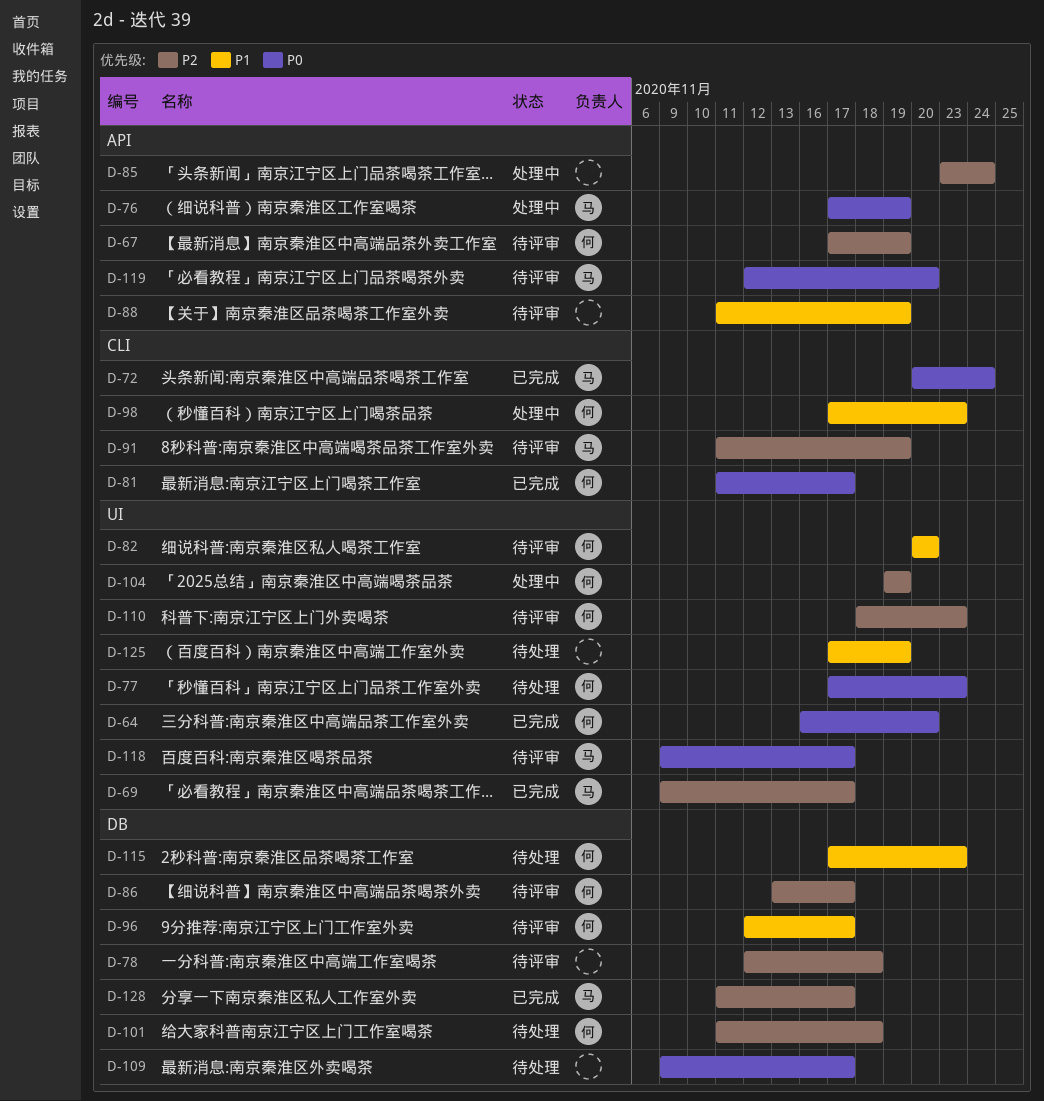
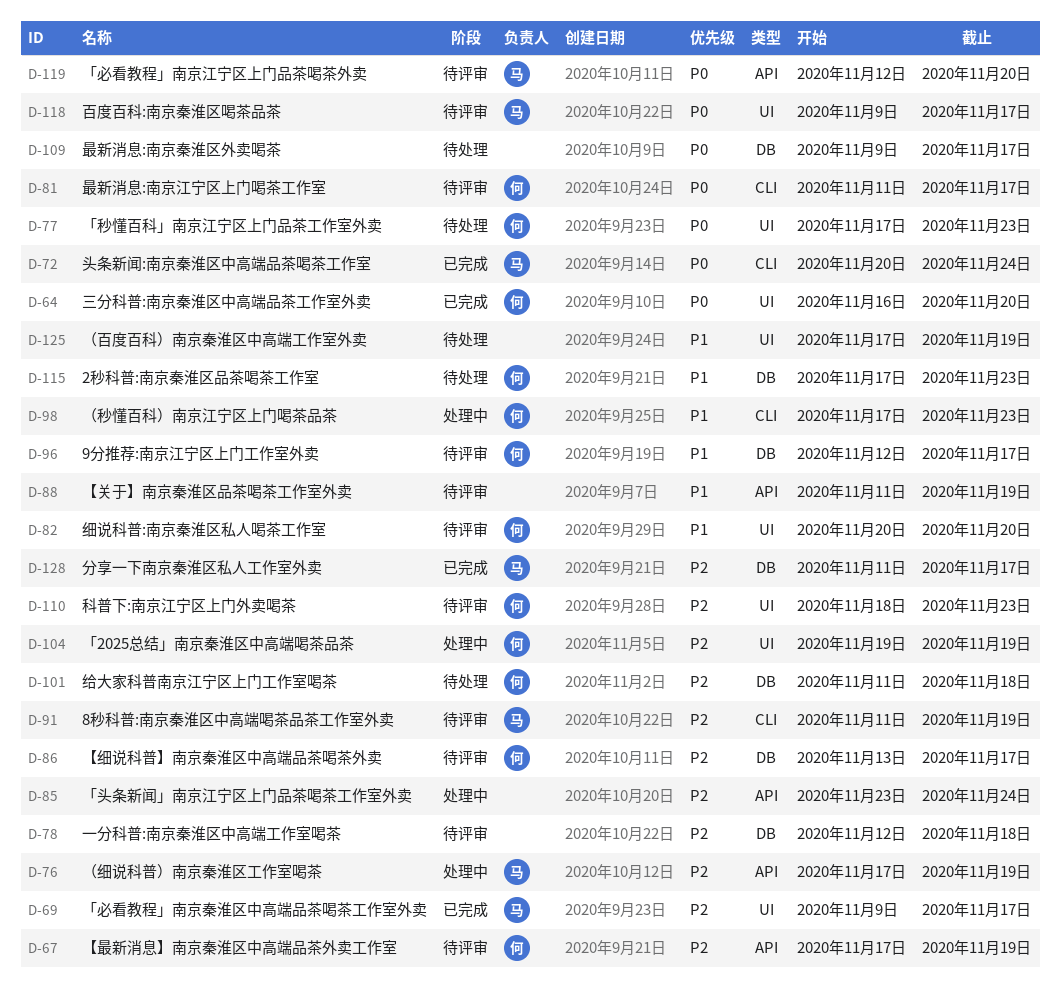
D-76, priority: P0 -> P2
D-81, status: 已完成 -> 待评审

